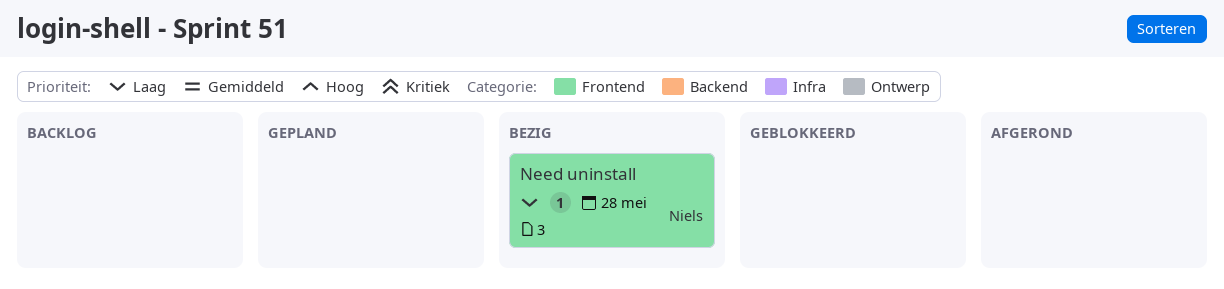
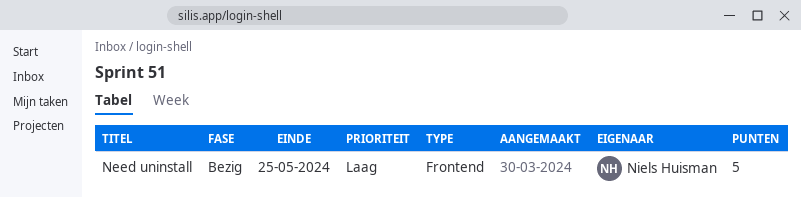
Need uninstall, estimate: 1 -> 5
Need uninstall, due: May 28 -> May 25

